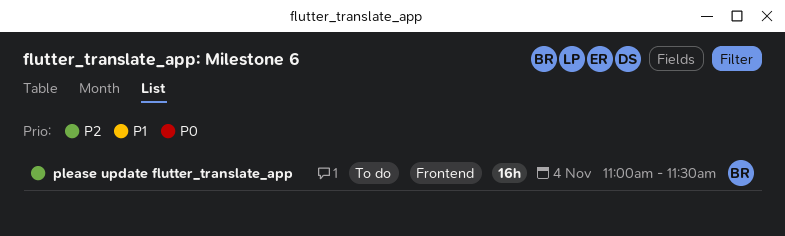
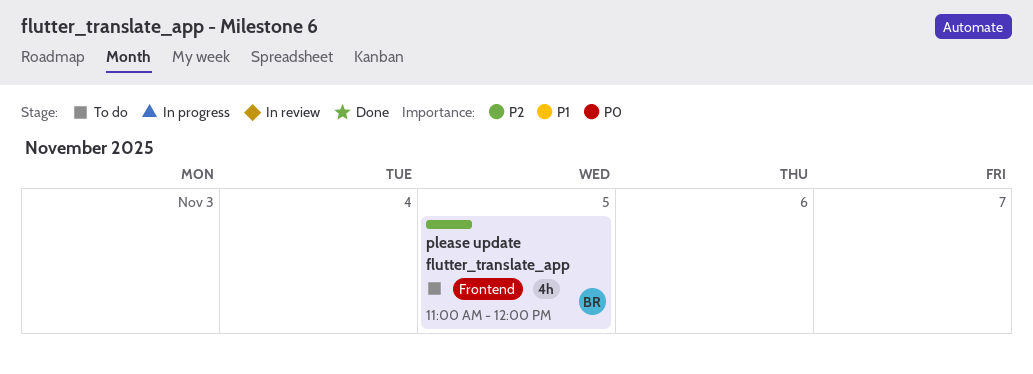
please update flutter_translate_app, estimate: 16h -> 4h
please update flutter_translate_app, day: Nov 4 -> Nov 5
please update flutter_translate_app, ends: 11:30 -> 12:00

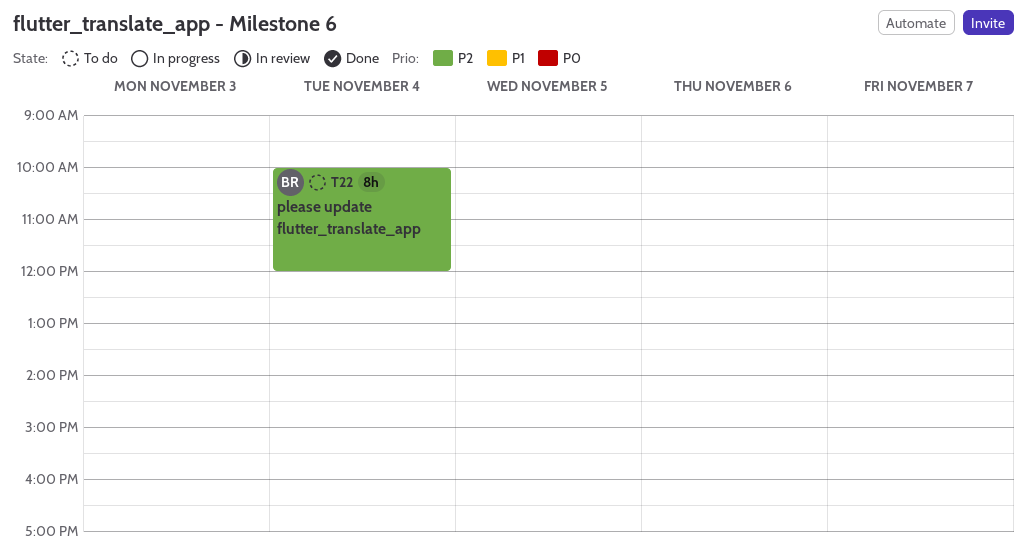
please update flutter_translate_app, estimate: 4h -> 8h
please update flutter_translate_app, day: Nov 5 -> Nov 4
please update flutter_translate_app, begins: 11:00 -> 10:00

